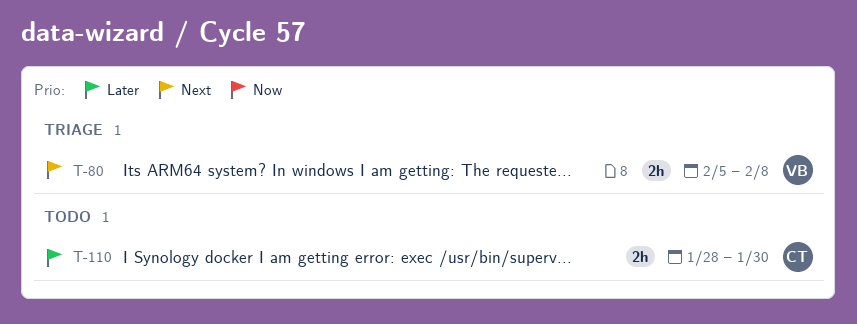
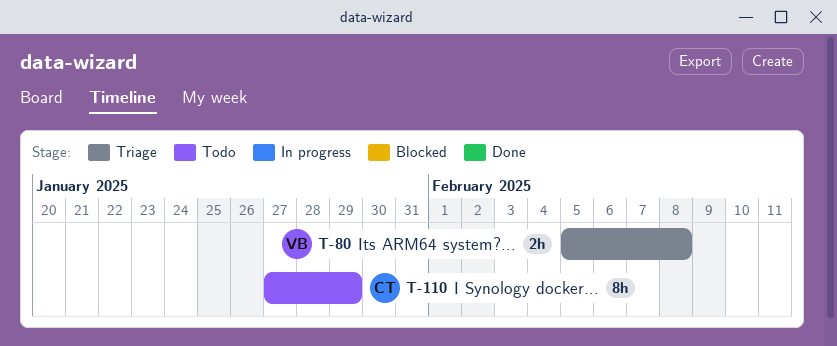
T-110, estimate: 2h -> 8h
T-110, start: Jan 28 -> Jan 27
T-110, due: Jan 30 -> Jan 29

